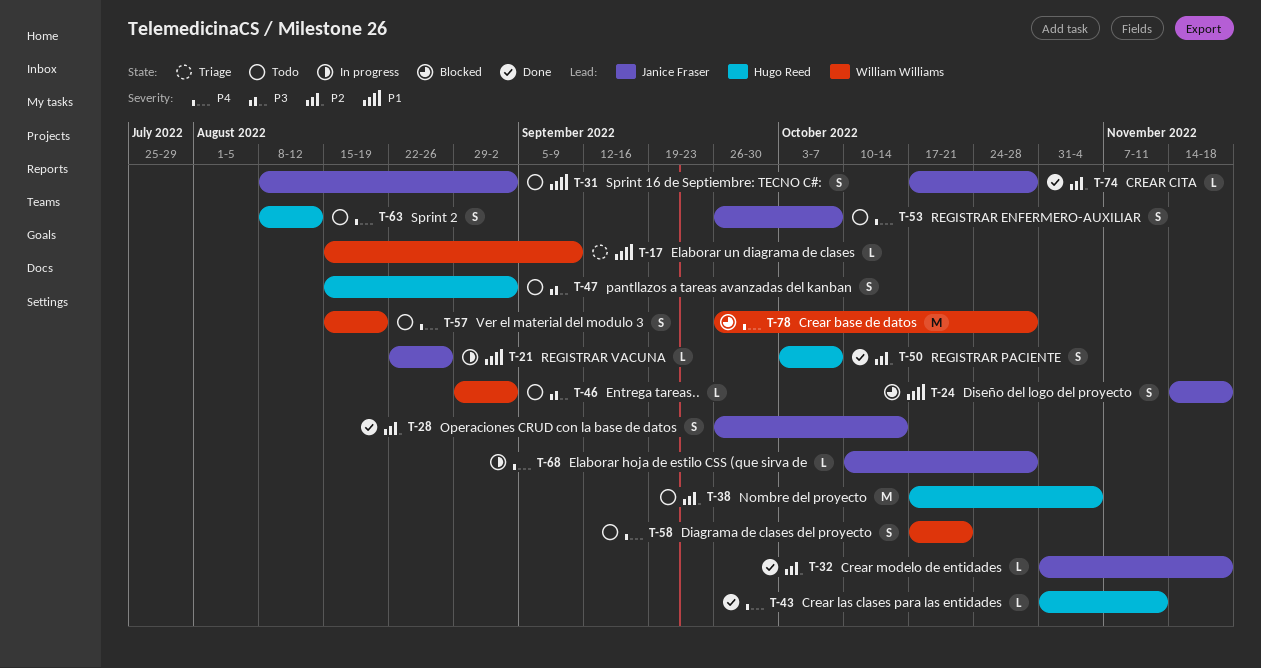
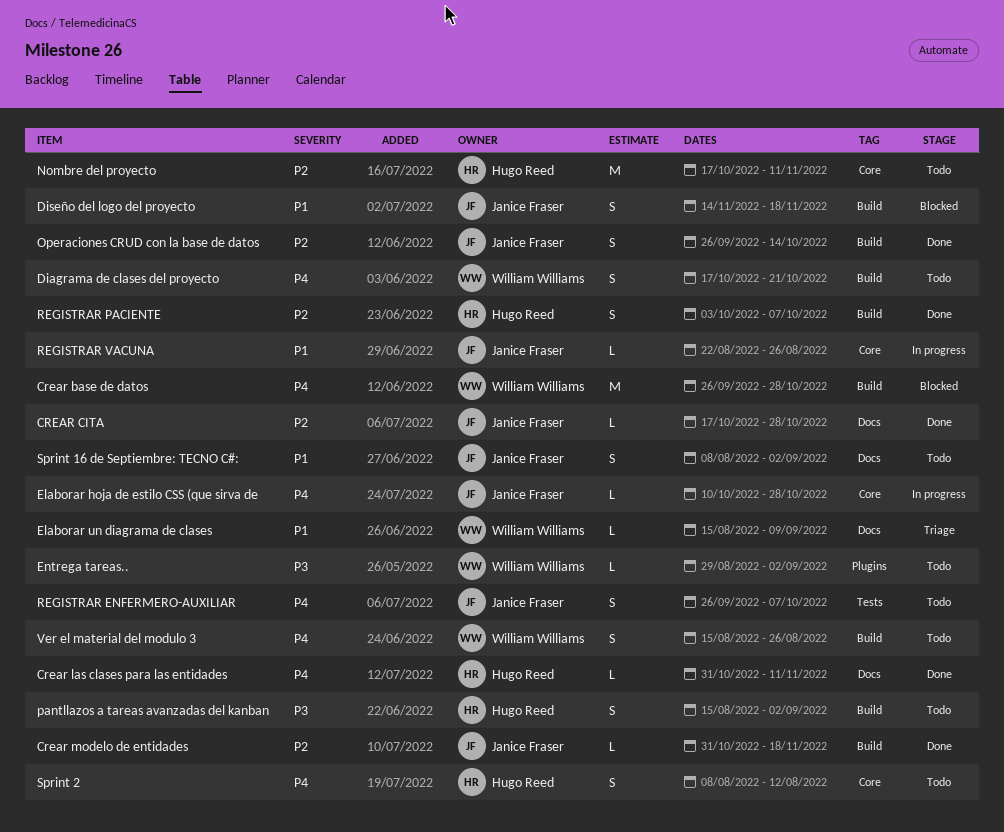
Nombre del proyecto, due: Nov 4 -> Nov 11
Ver el material del modulo 3, due: Aug 19 -> Aug 26

